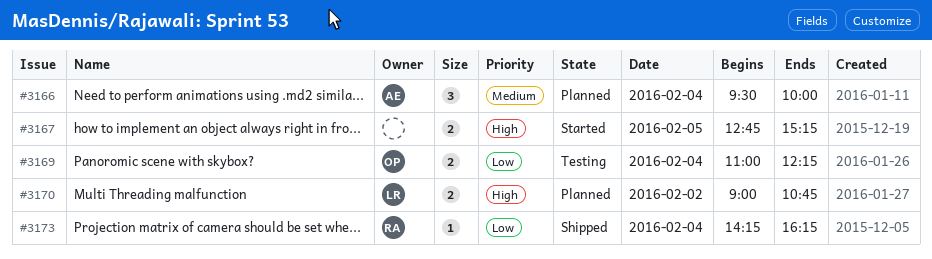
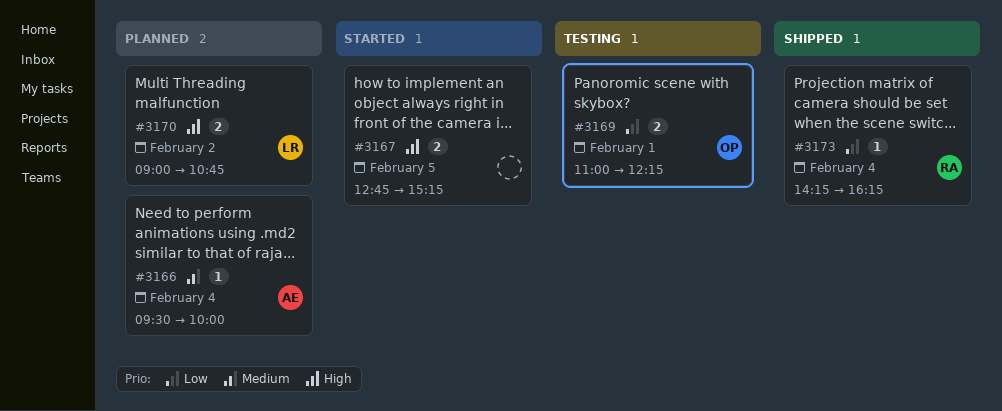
#3166, estimate: 3 -> 1
#3169, day: Feb 4 -> Feb 1

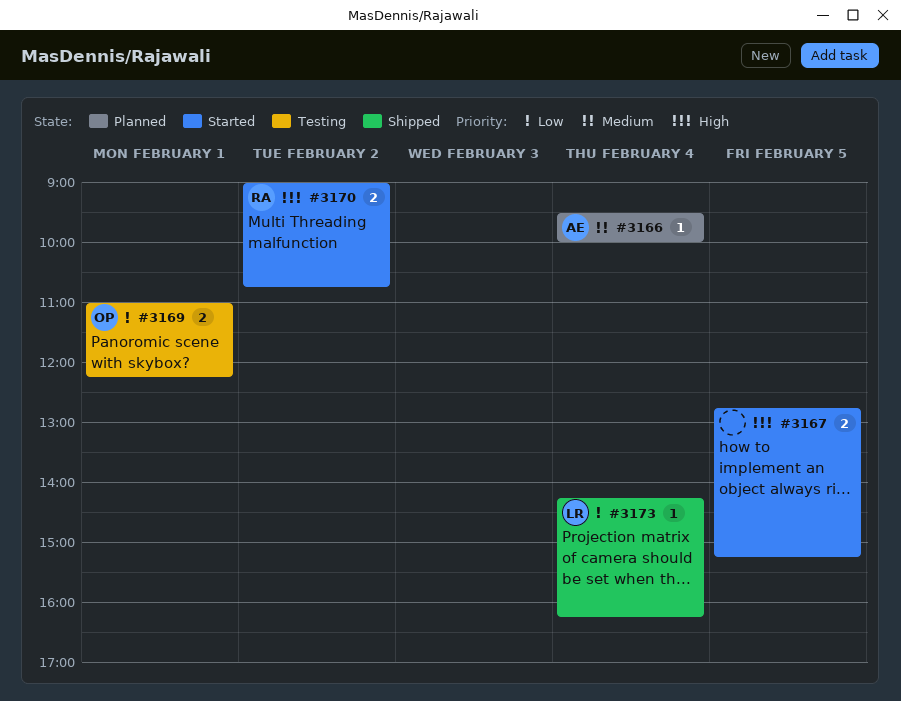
#3170, status: Planned -> Started
#3170, owner: LR -> RA
#3173, owner: RA -> LR

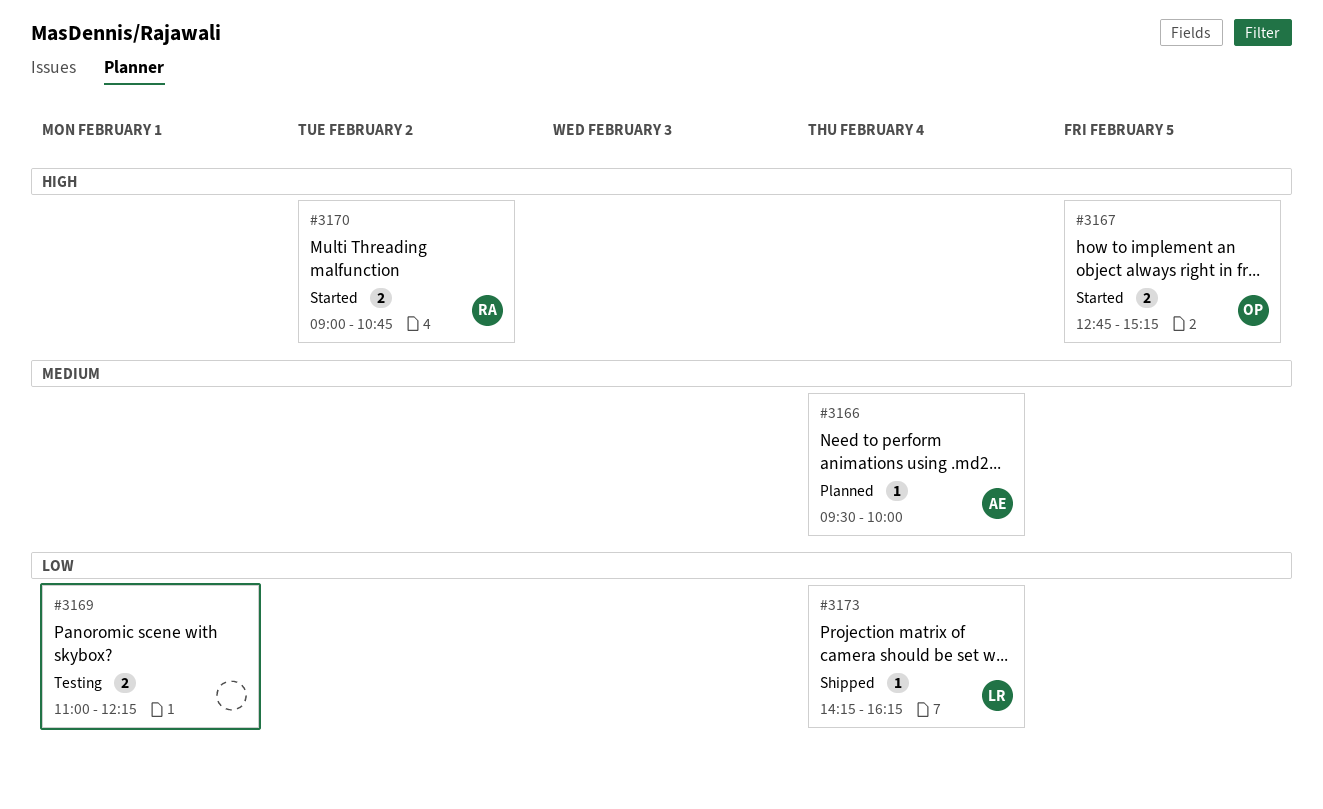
#3167, owner: none -> OP
#3169, owner: OP -> none

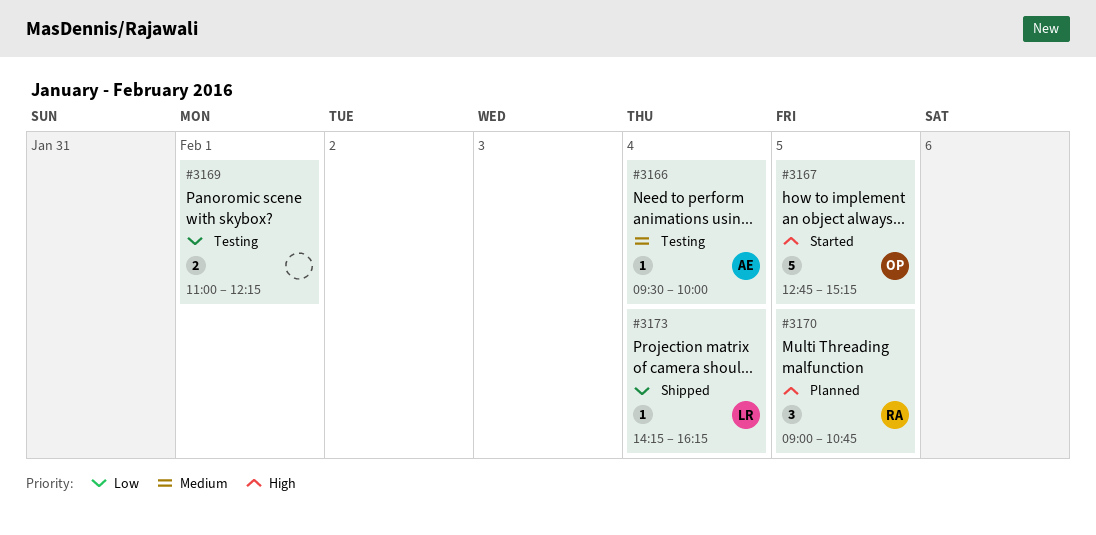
#3166, status: Planned -> Testing
#3167, estimate: 2 -> 5
#3170, status: Started -> Planned
#3170, estimate: 2 -> 3
#3170, day: Feb 2 -> Feb 5

